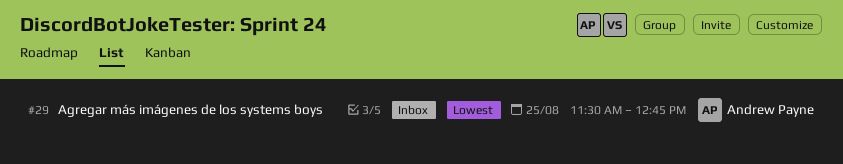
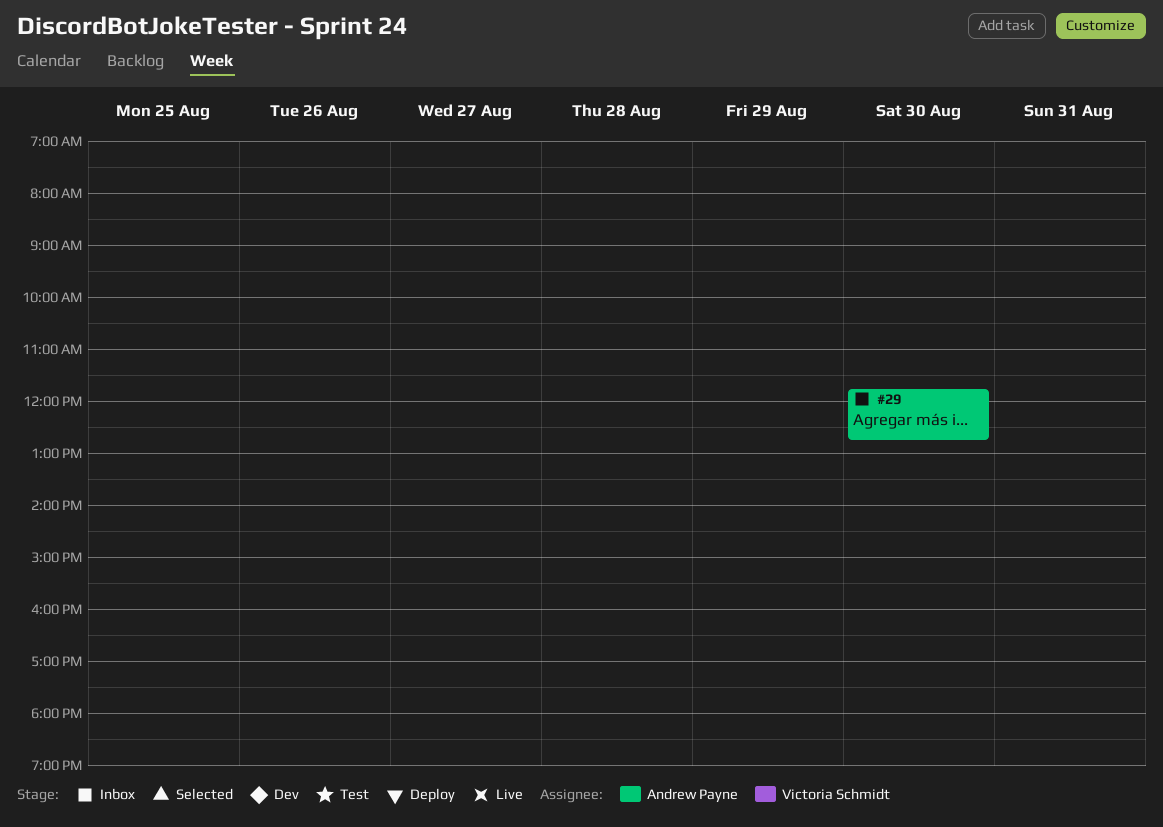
#29, day: Aug 25 -> Aug 30
#29, begins: 11:30 -> 11:45

